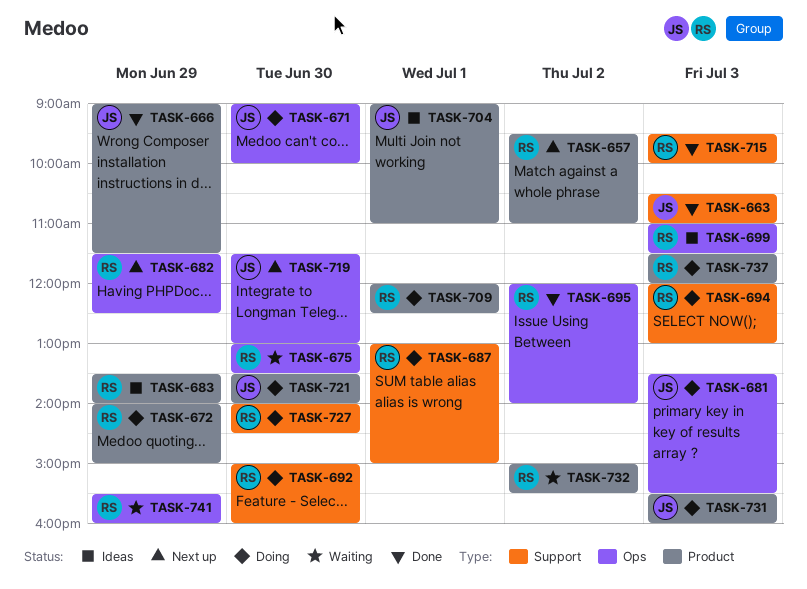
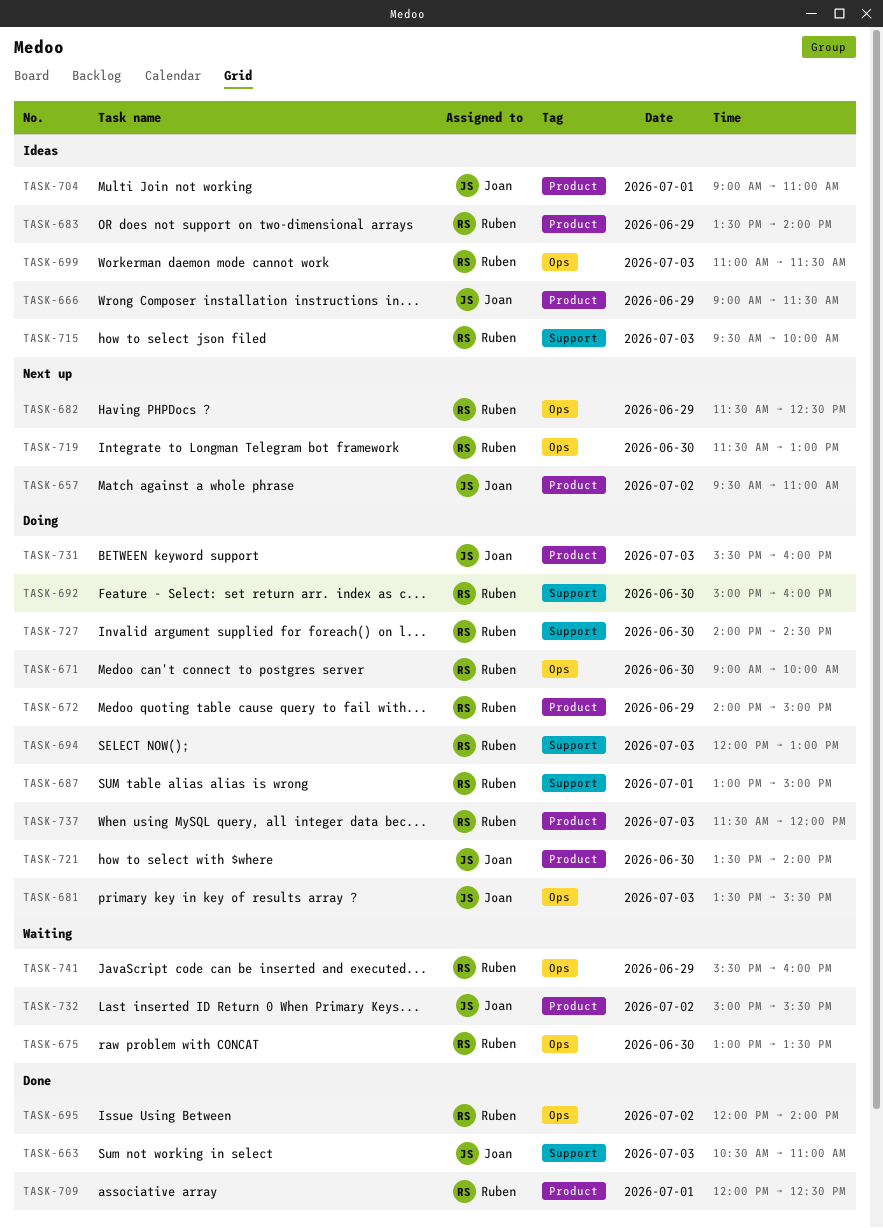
TASK-657, owner: Ruben -> Joan
TASK-666, status: Done -> Ideas
TASK-671, owner: Joan -> Ruben
TASK-709, status: Doing -> Done
TASK-715, status: Done -> Ideas
TASK-719, owner: Joan -> Ruben
TASK-732, owner: Ruben -> Joan

